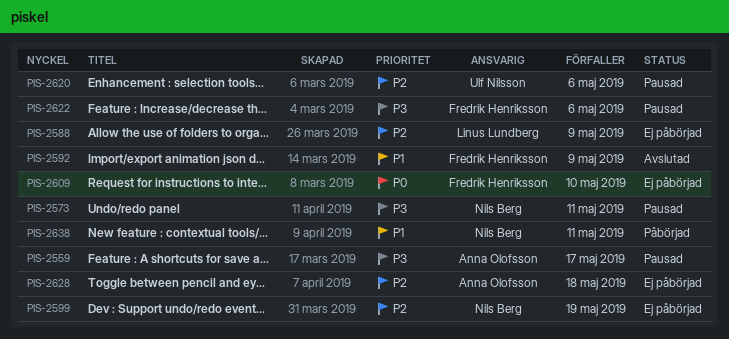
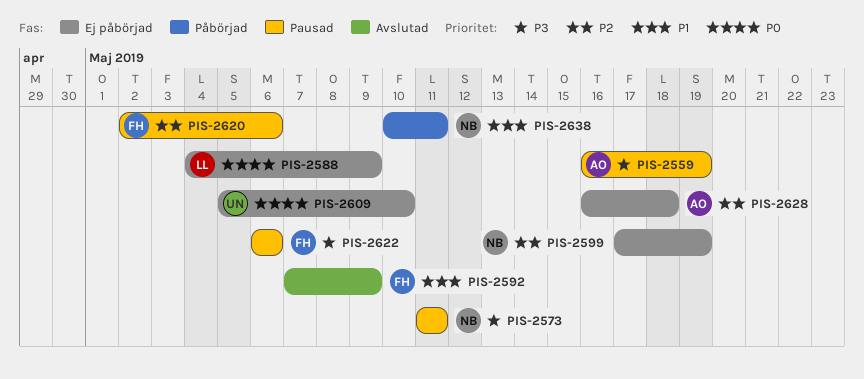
PIS-2559, due: May 17 -> May 19
PIS-2588, priority: P2 -> P0
PIS-2609, owner: Fredrik Henriksson -> Ulf Nilsson
PIS-2620, owner: Ulf Nilsson -> Fredrik Henriksson

